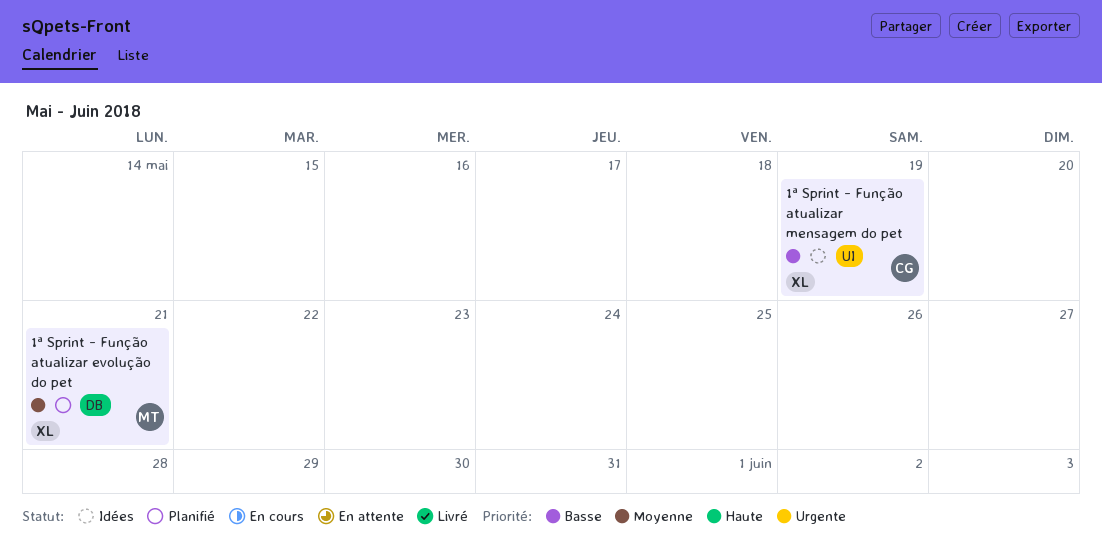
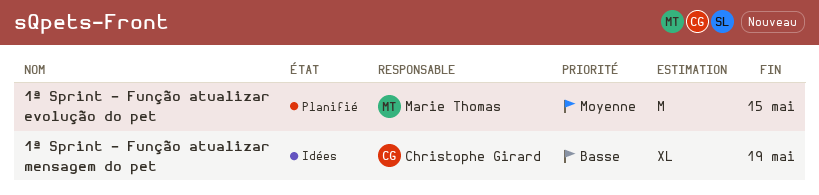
1ª Sprint - Função atualizar evolução do pet, estimate: XL -> M
1ª Sprint - Função atualizar evolução do pet, due: May 21 -> May 15

